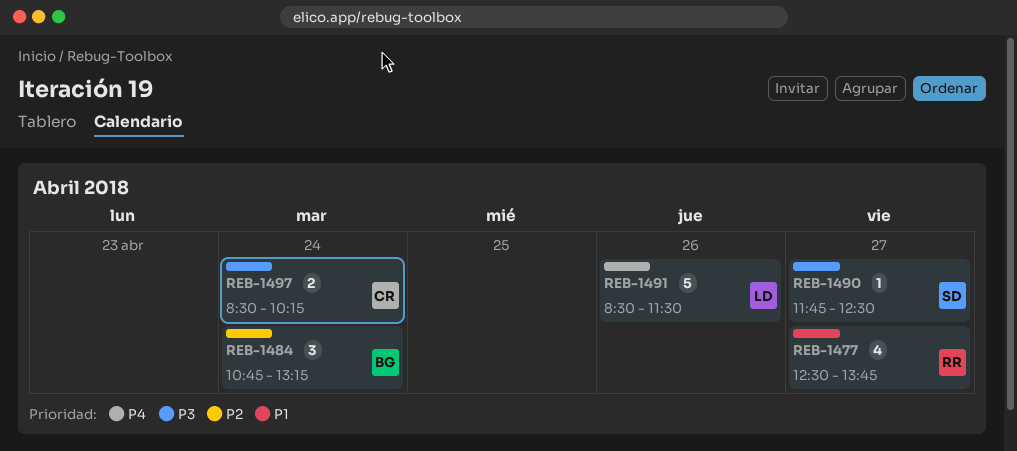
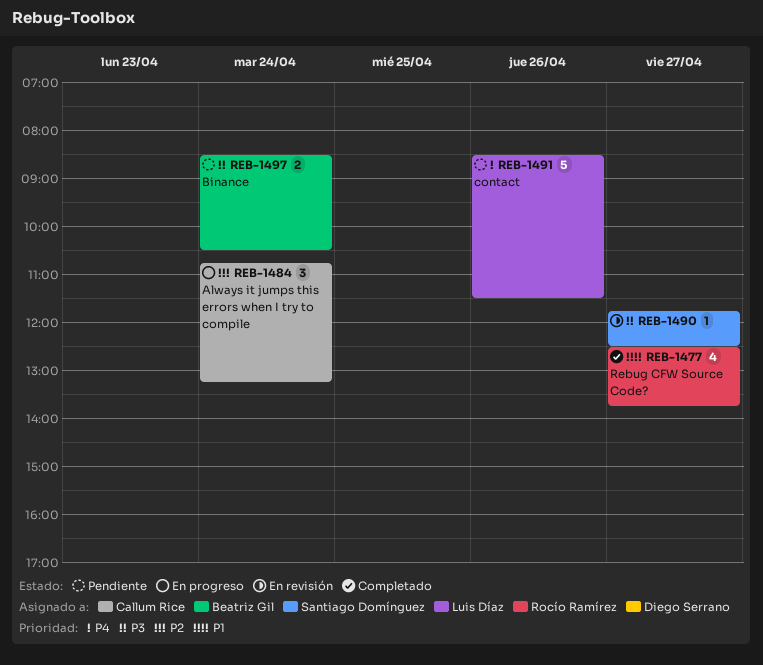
REB-1484, owner: Beatriz Gil -> Callum Rice
REB-1497, owner: Callum Rice -> Beatriz Gil
REB-1497, ends: 10:15 -> 10:30

